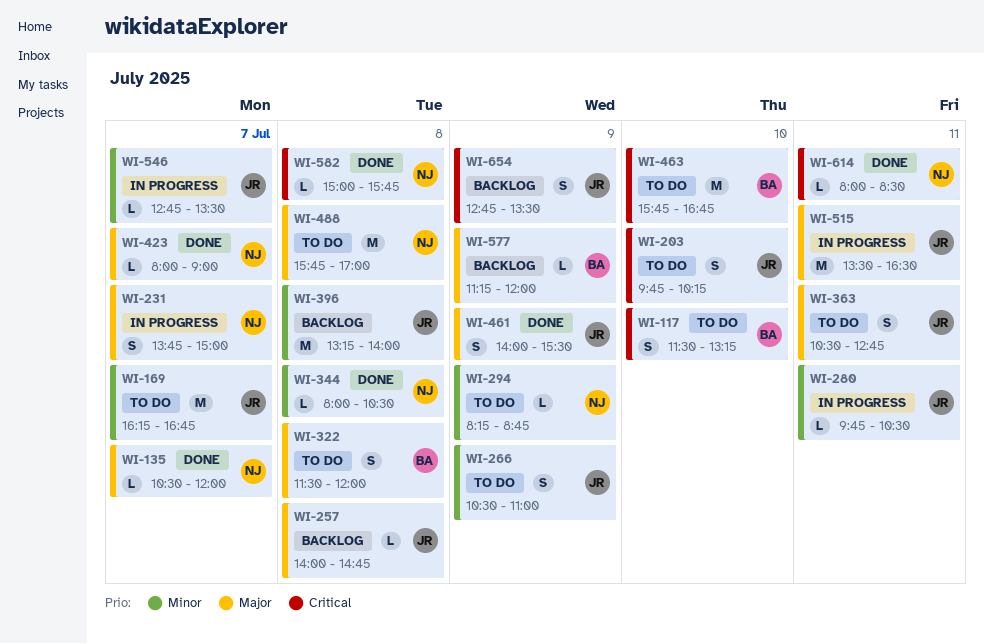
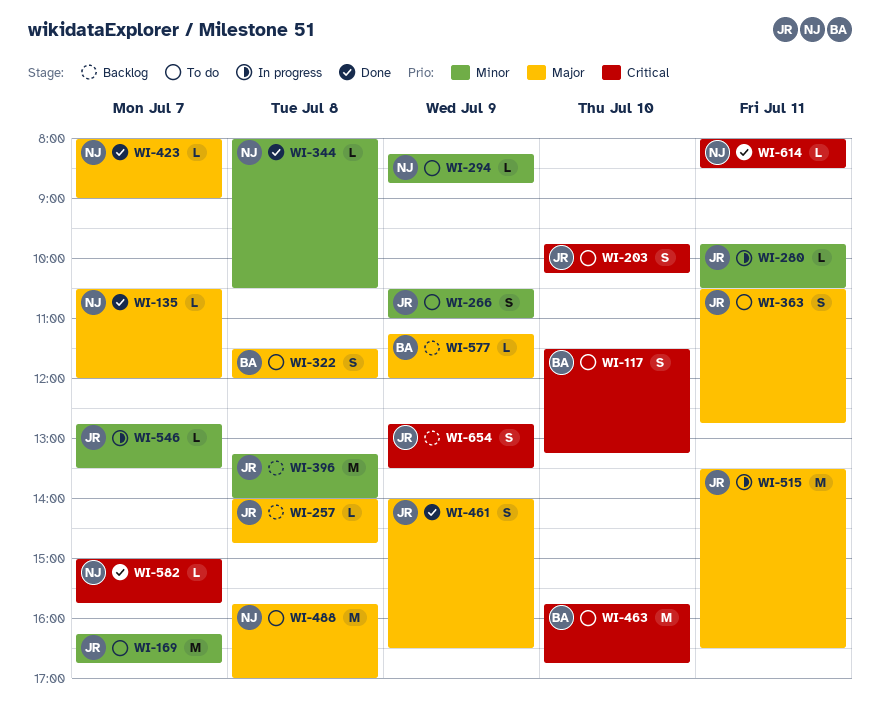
WI-231: present -> none
WI-461, ends: 15:30 -> 16:30
WI-582, day: Jul 8 -> Jul 7

